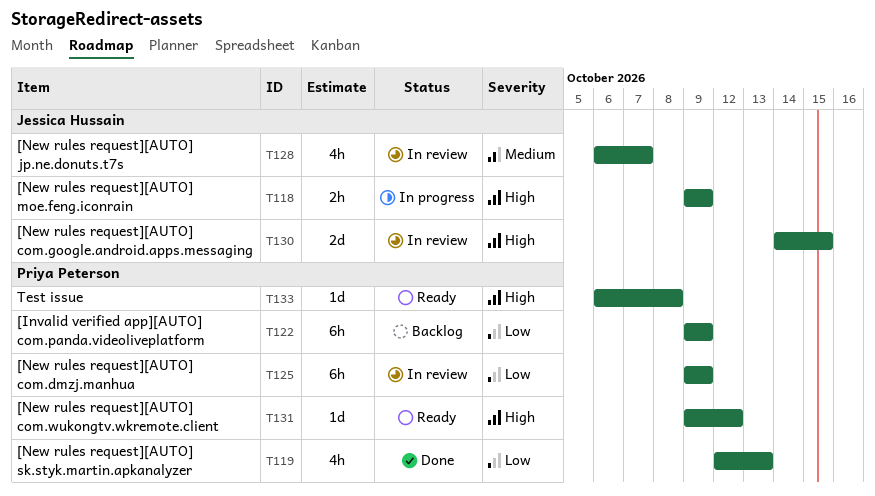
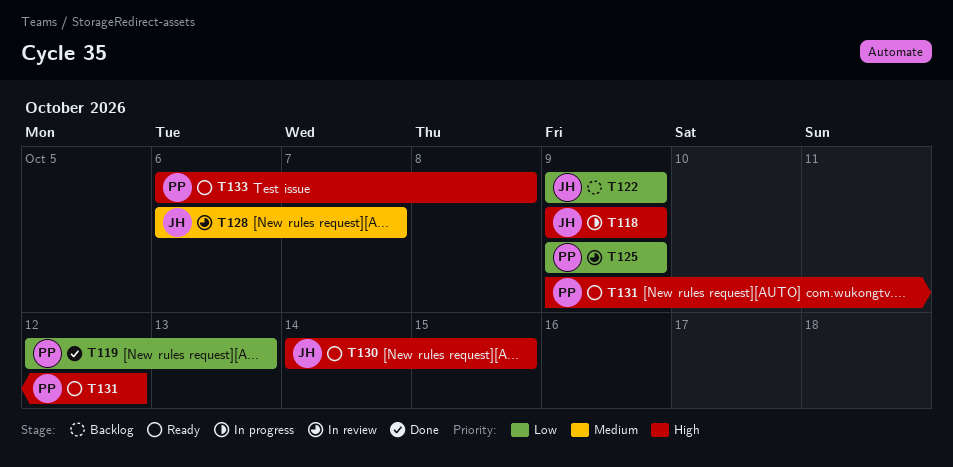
T122, owner: Priya Peterson -> Jessica Hussain
T130, status: In review -> Ready

